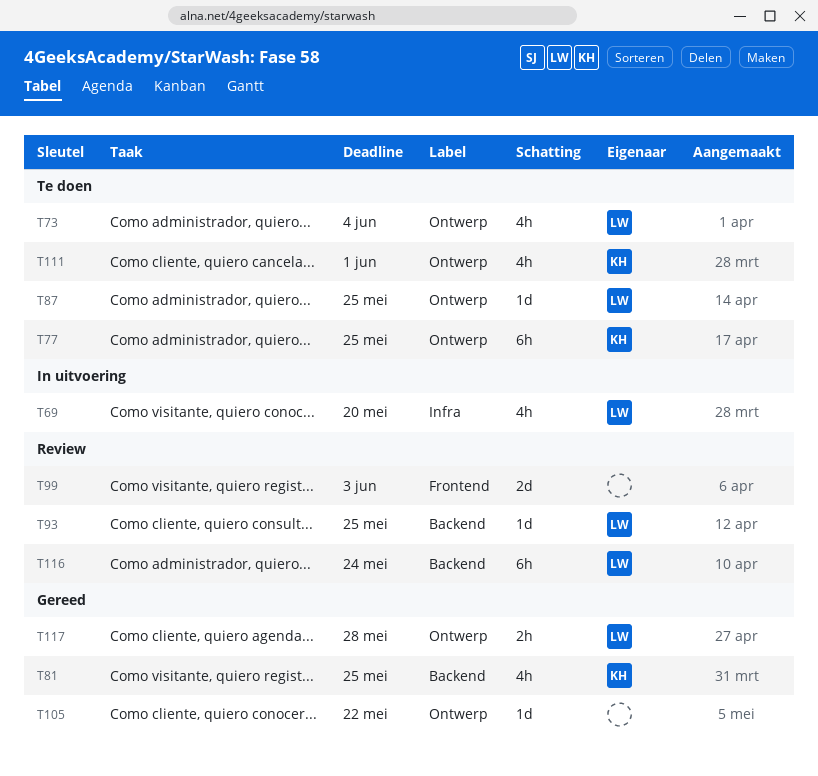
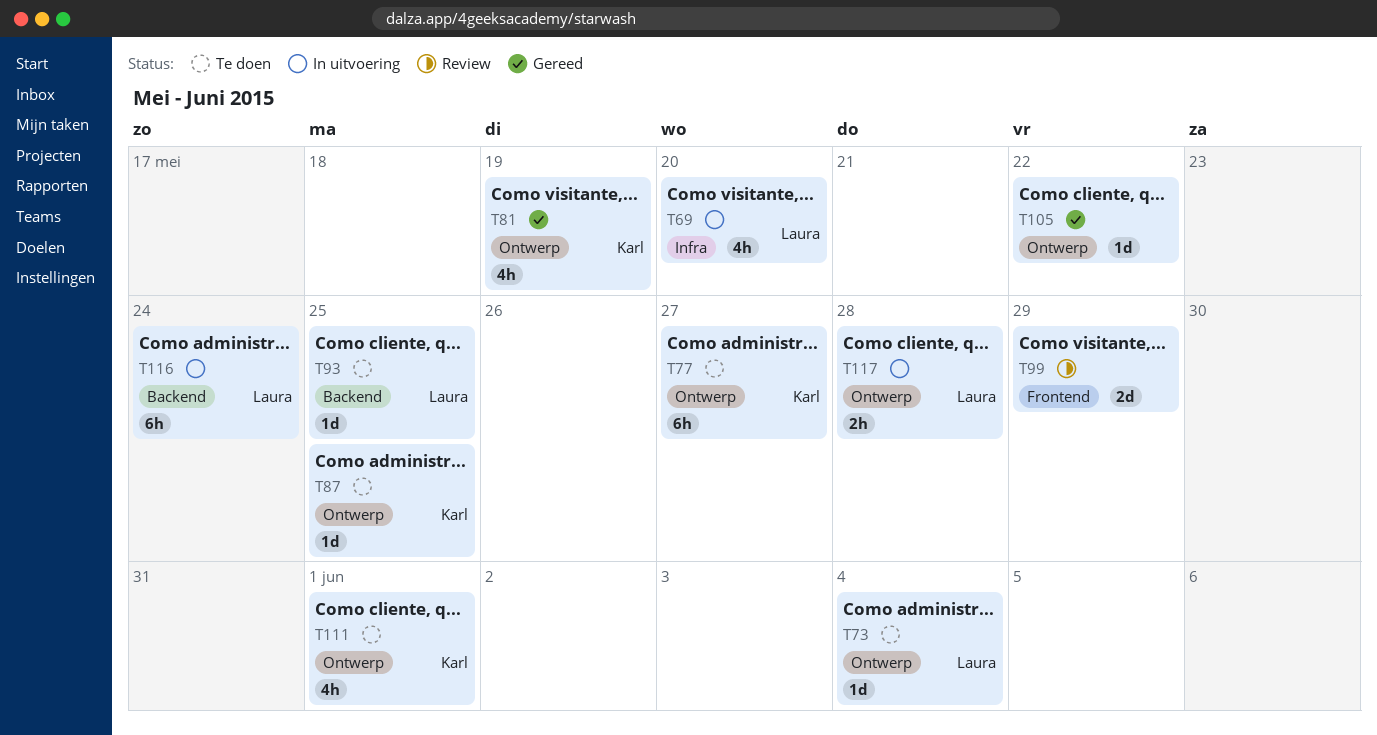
T73, estimate: 4h -> 1d
T77, due: May 25 -> May 27
T81, label: Backend -> Ontwerp
T81, due: May 25 -> May 19
T87, owner: Laura -> Karl
T93, status: Review -> Te doen
T99, due: Jun 3 -> May 29
T116, status: Review -> In uitvoering
T117, status: Gereed -> In uitvoering

